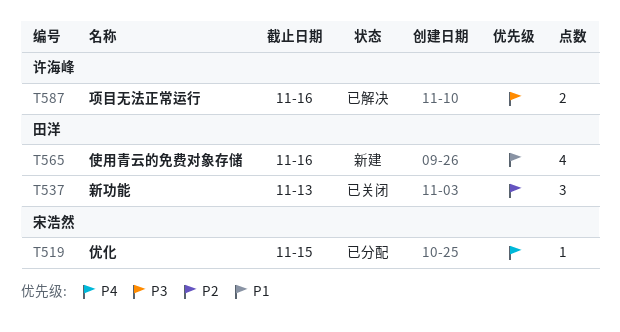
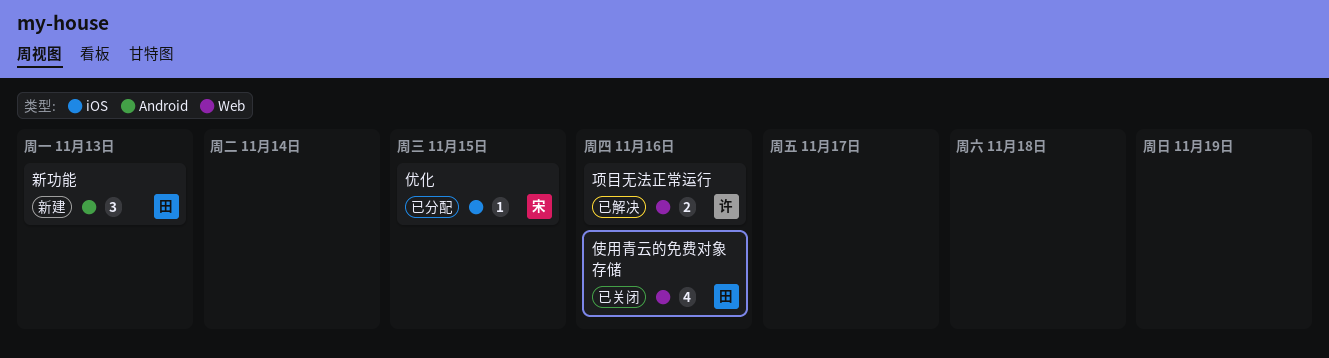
使用青云的免费对象存储, status: 新建 -> 已关闭
新功能, status: 已关闭 -> 新建

